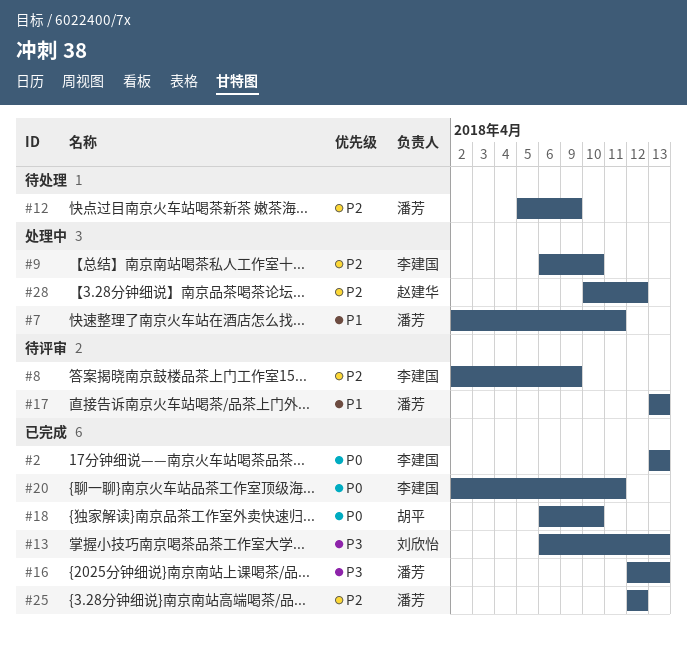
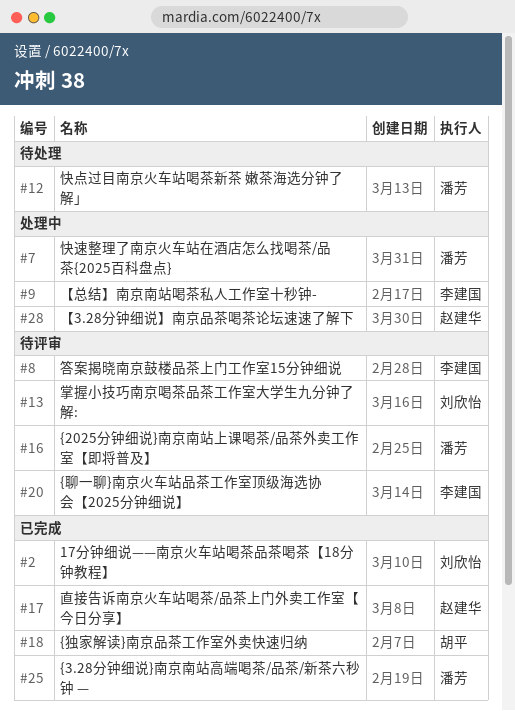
#2, owner: 李建国 -> 刘欣怡
#13, status: 已完成 -> 待评审
#16, status: 已完成 -> 待评审
#17, status: 待评审 -> 已完成
#17, owner: 潘芳 -> 赵建华
#20, status: 已完成 -> 待评审

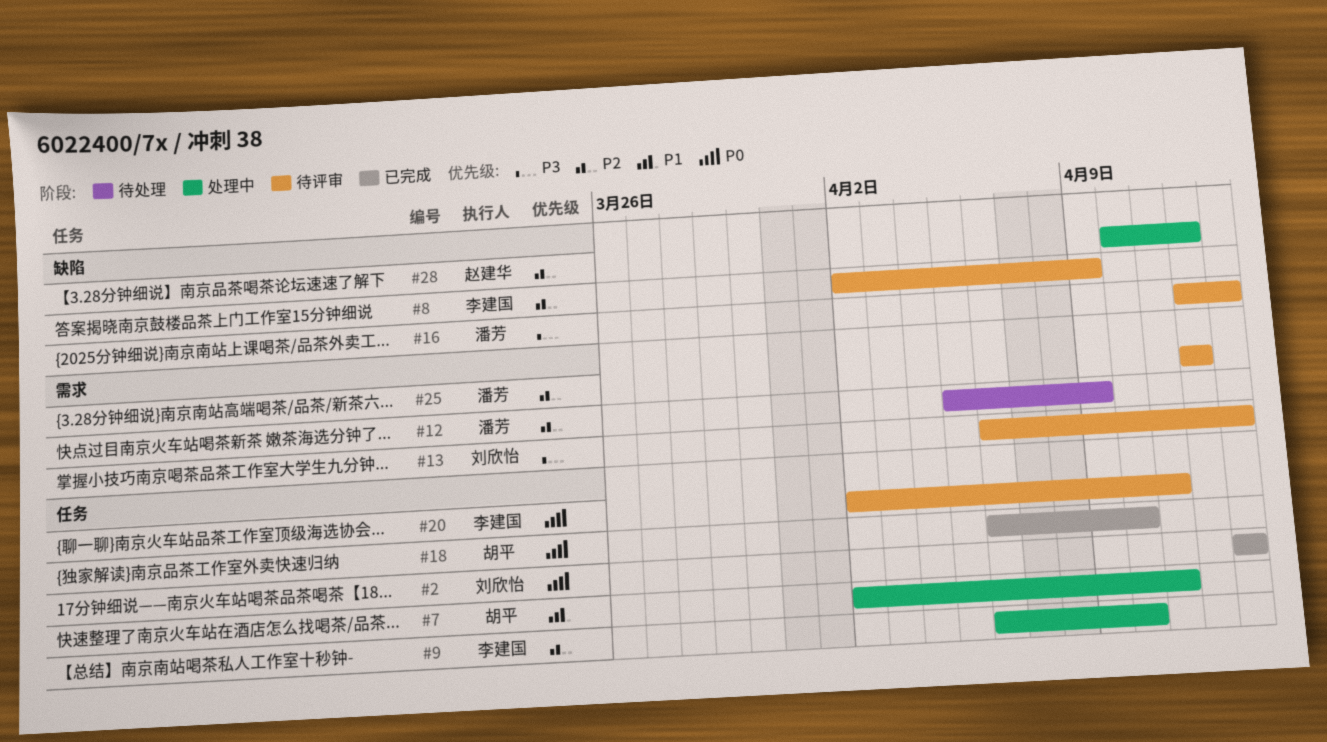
#7, owner: 潘芳 -> 胡平
#17: present -> none
#25, status: 已完成 -> 待评审

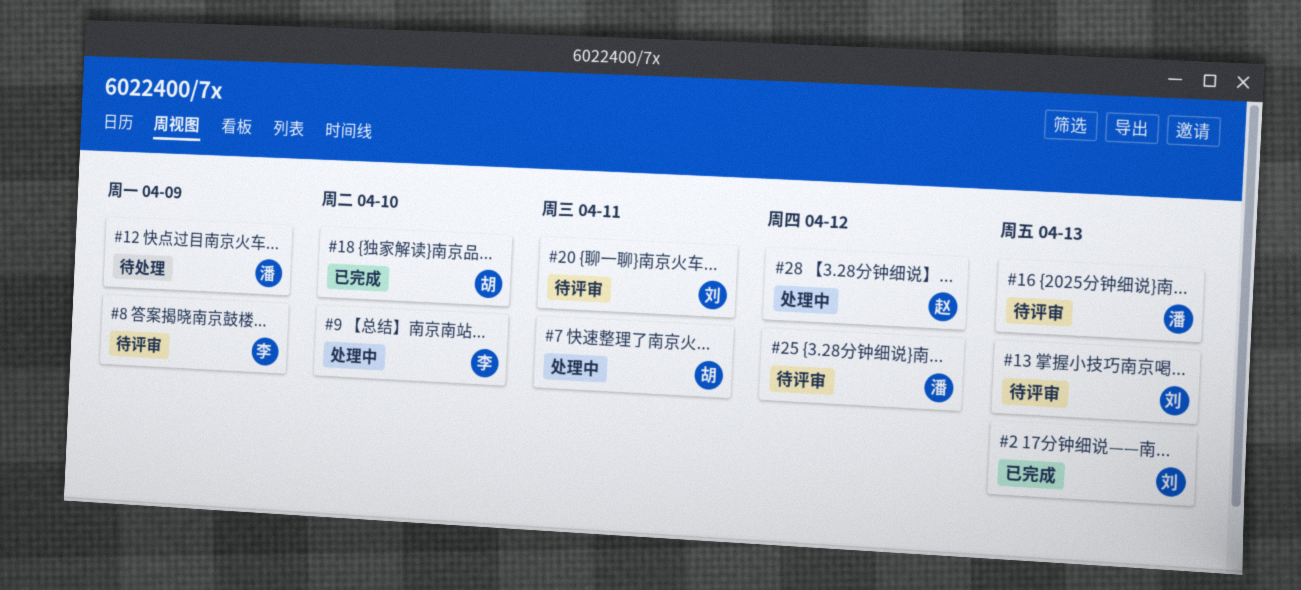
#20, owner: 李建国 -> 刘欣怡

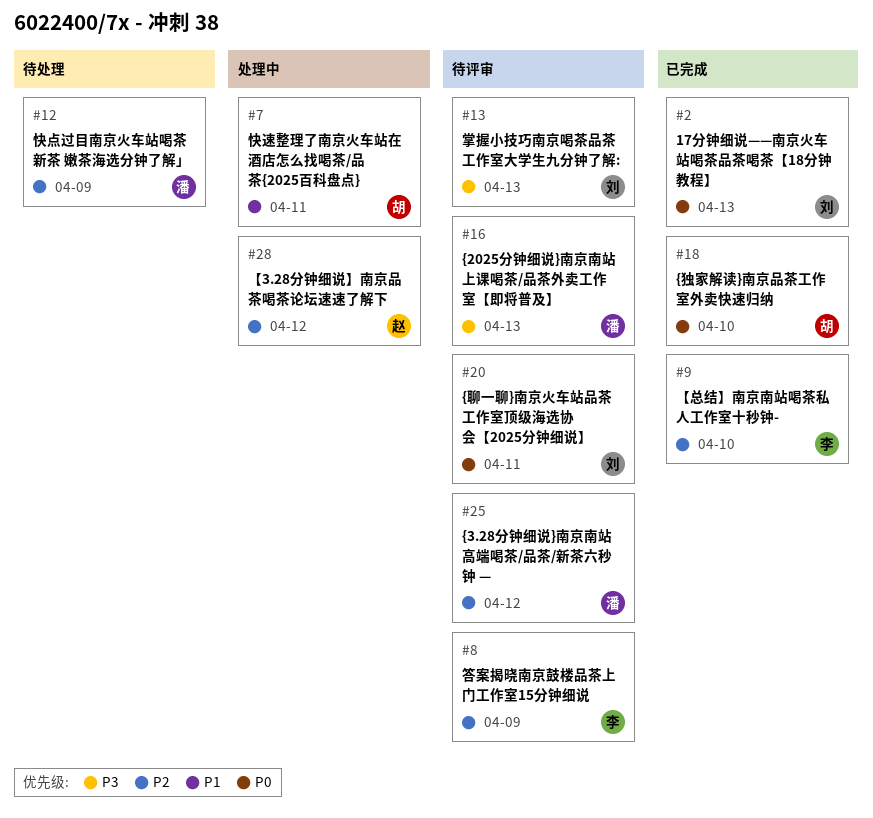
#9, status: 处理中 -> 已完成

